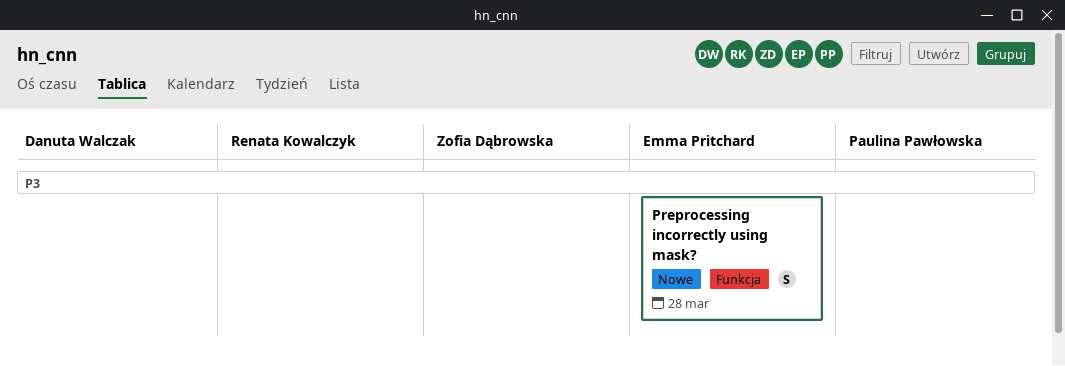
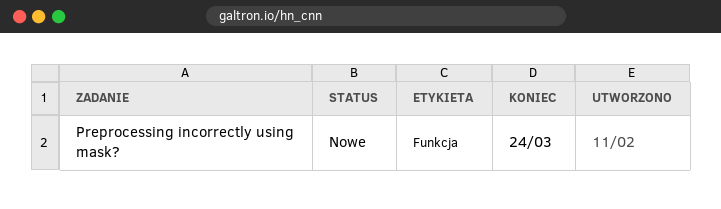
Preprocessing incorrectly using mask?, due: Mar 28 -> Mar 24

